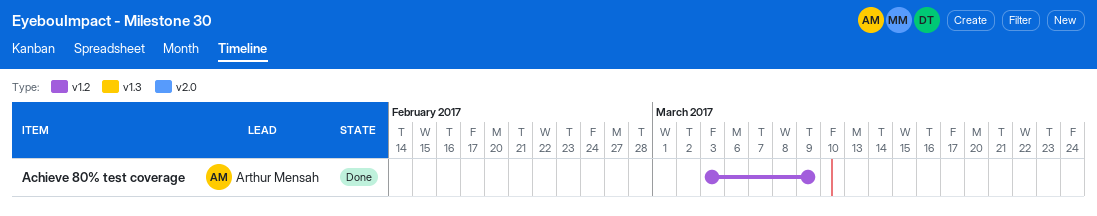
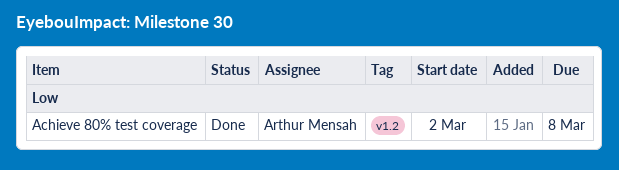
Achieve 80% test coverage, start: Mar 3 -> Mar 2
Achieve 80% test coverage, due: Mar 9 -> Mar 8

